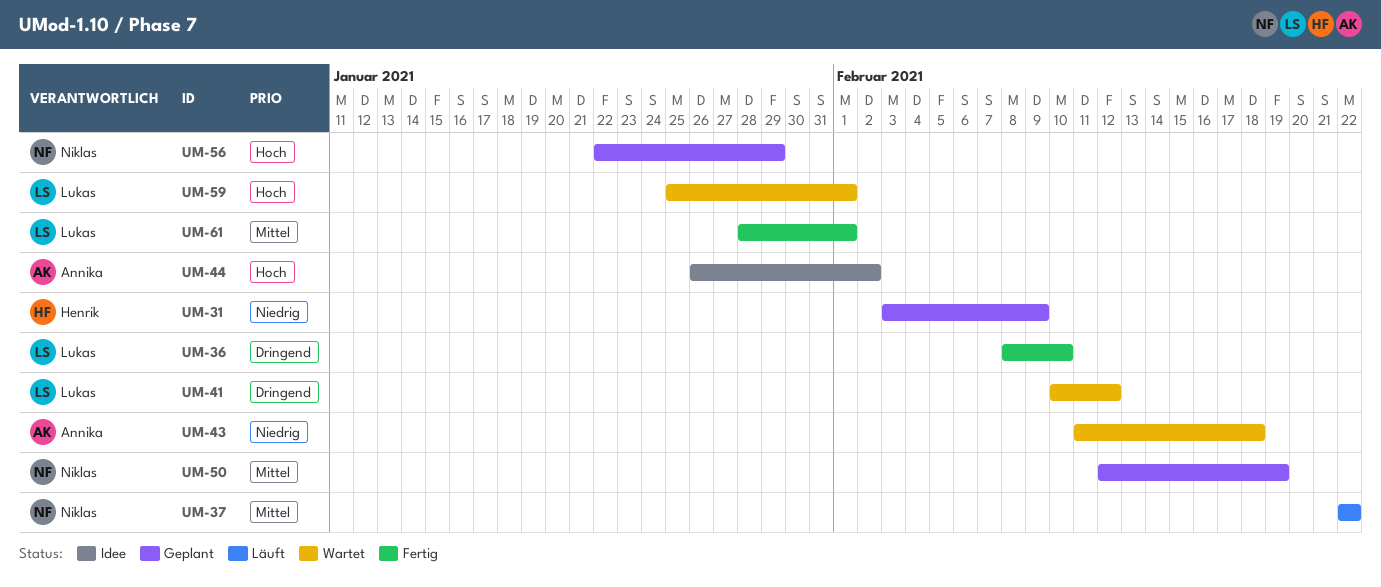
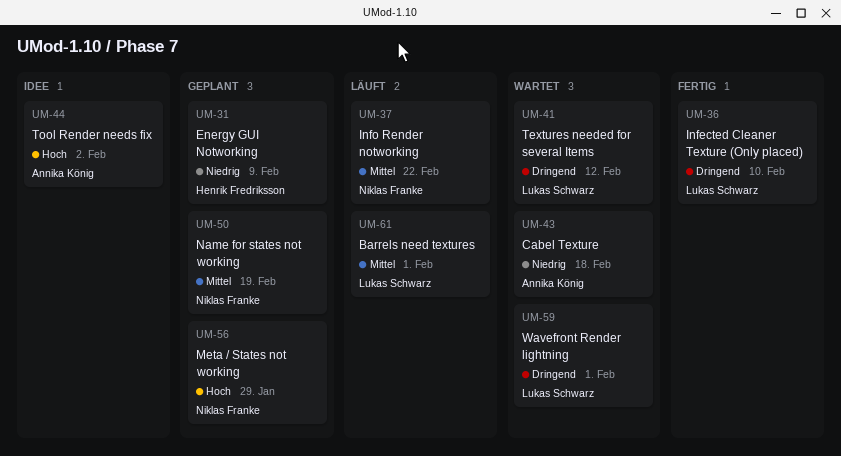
UM-59, priority: Hoch -> Dringend
UM-61, status: Fertig -> Läuft

